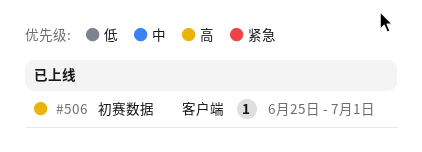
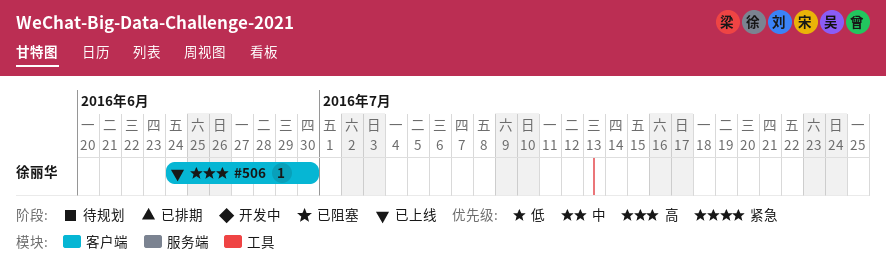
#506, start: Jun 25 -> Jun 24
#506, due: Jul 1 -> Jun 30

